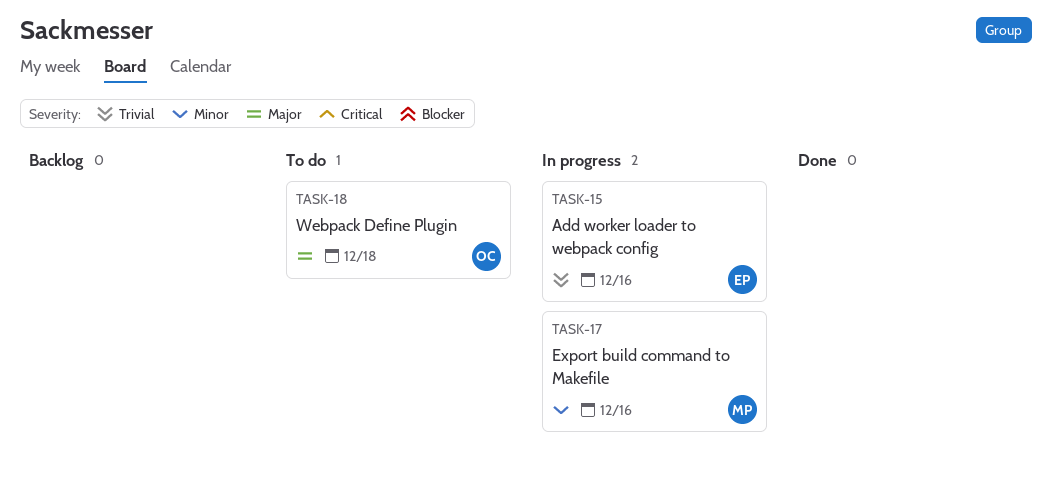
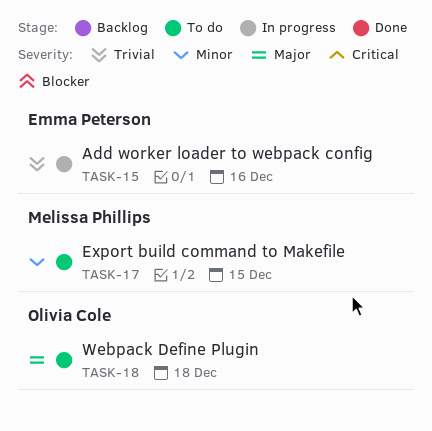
TASK-17, status: In progress -> To do
TASK-17, due: Dec 16 -> Dec 15

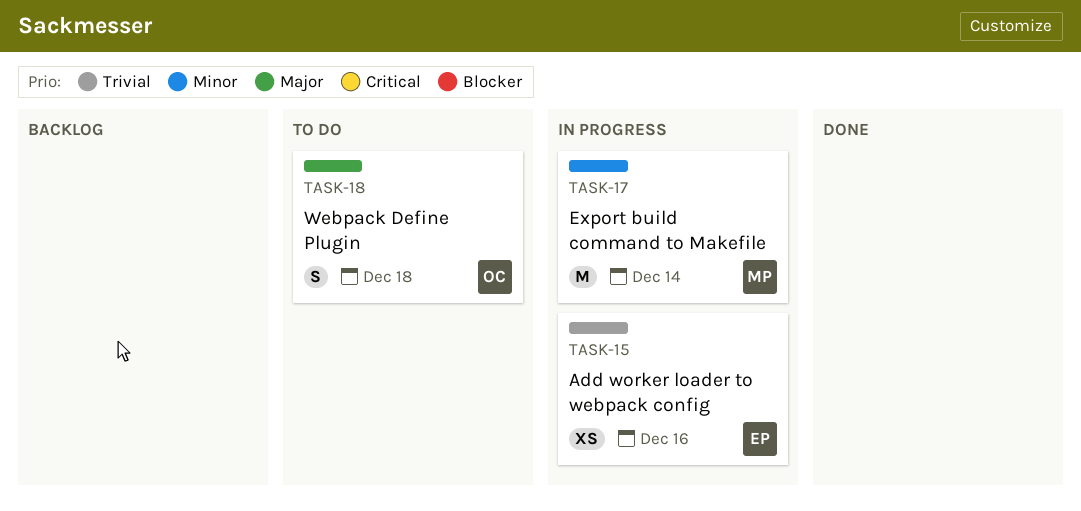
TASK-17, status: To do -> In progress
TASK-17, due: Dec 15 -> Dec 14

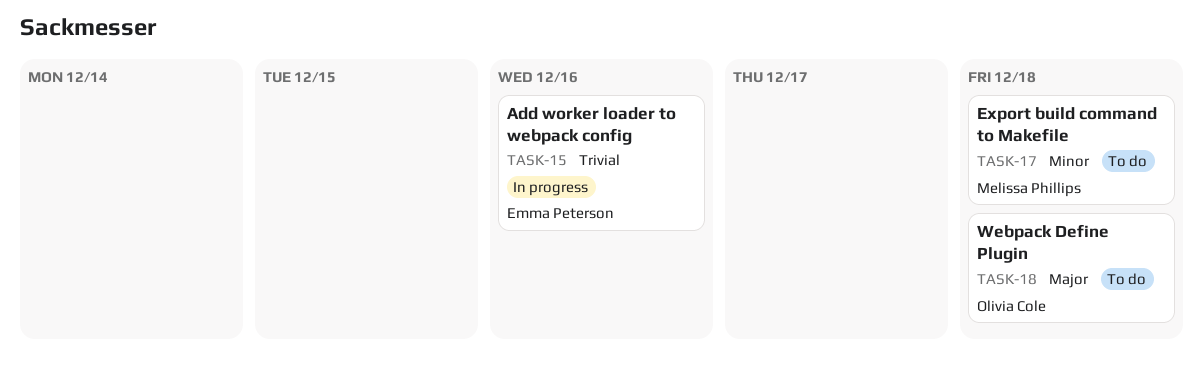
TASK-17, status: In progress -> To do
TASK-17, due: Dec 14 -> Dec 18

